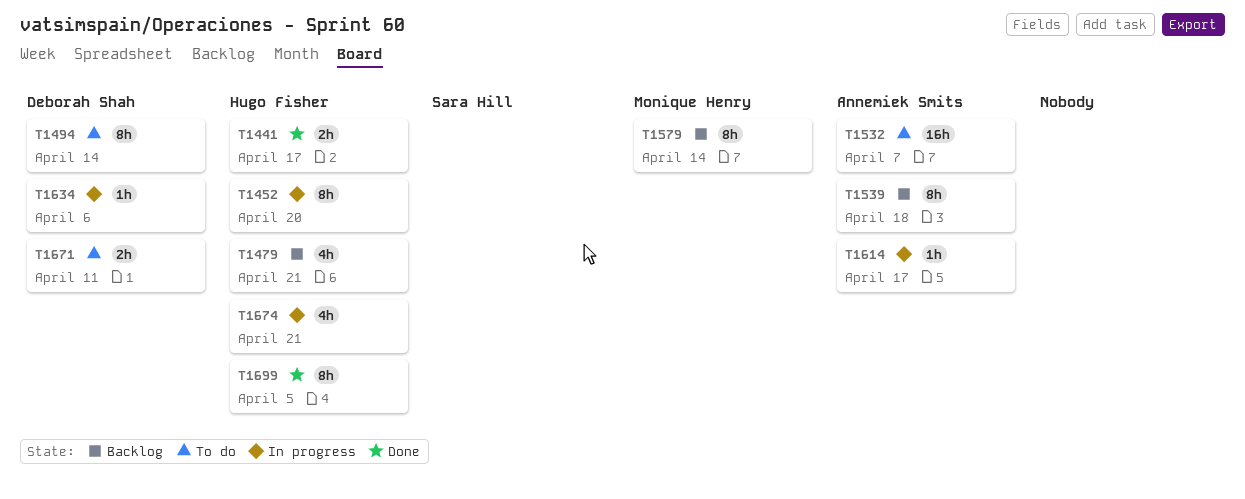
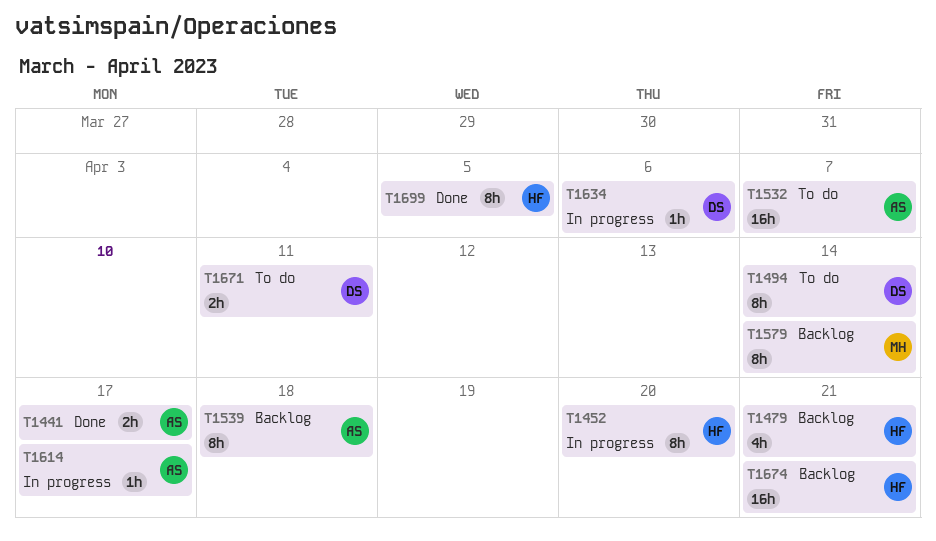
T1441, owner: Hugo Fisher -> Annemiek Smits
T1674, status: In progress -> Backlog
T1674, estimate: 4h -> 16h

